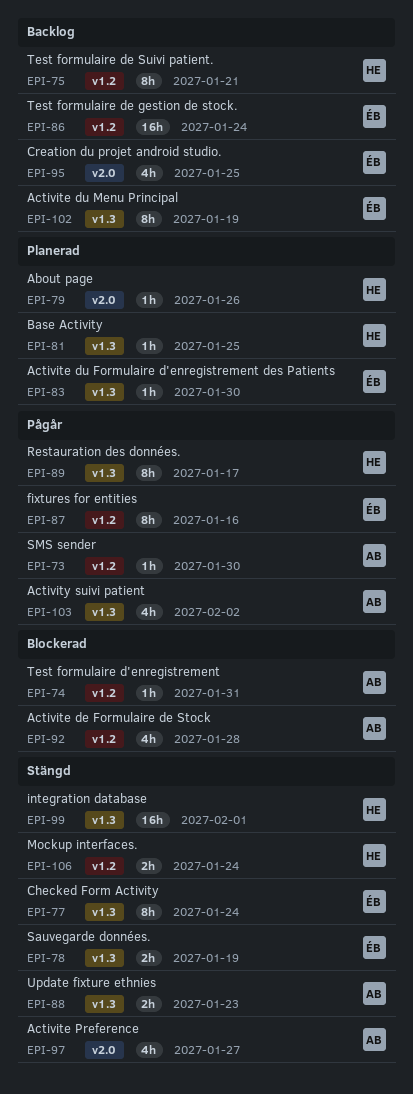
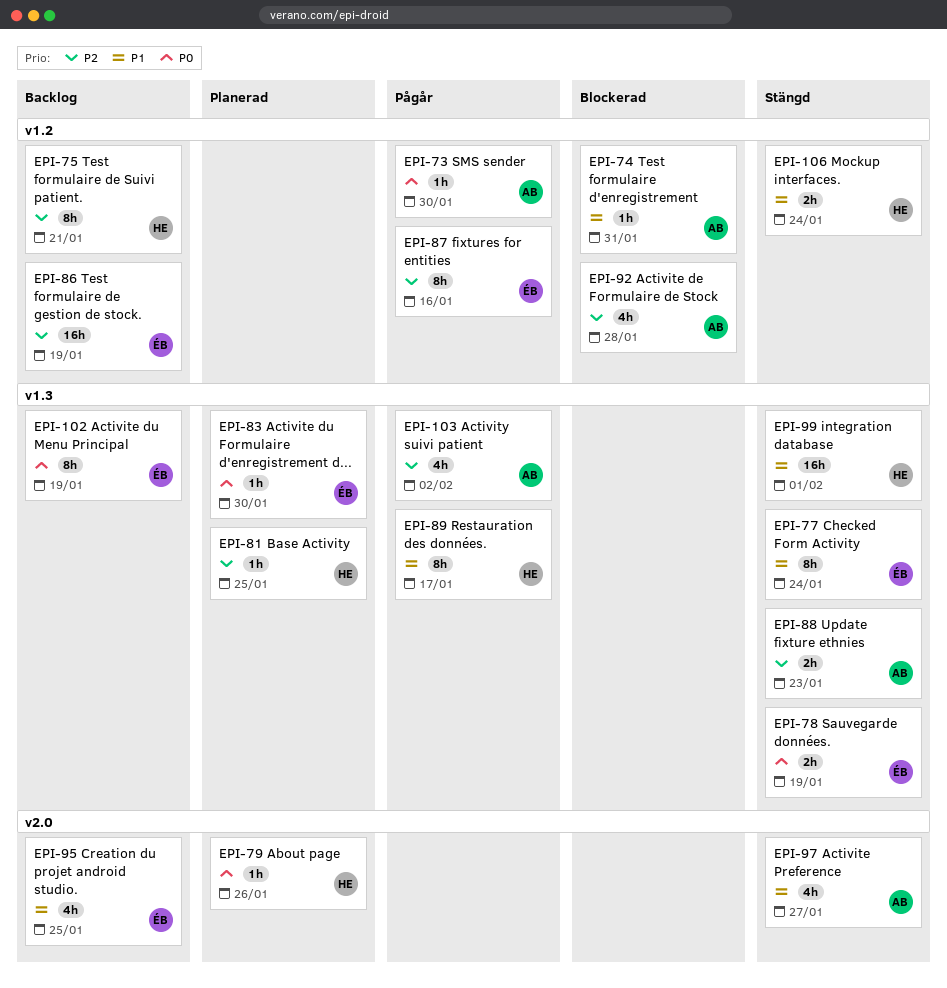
EPI-86, due: Jan 24 -> Jan 19

